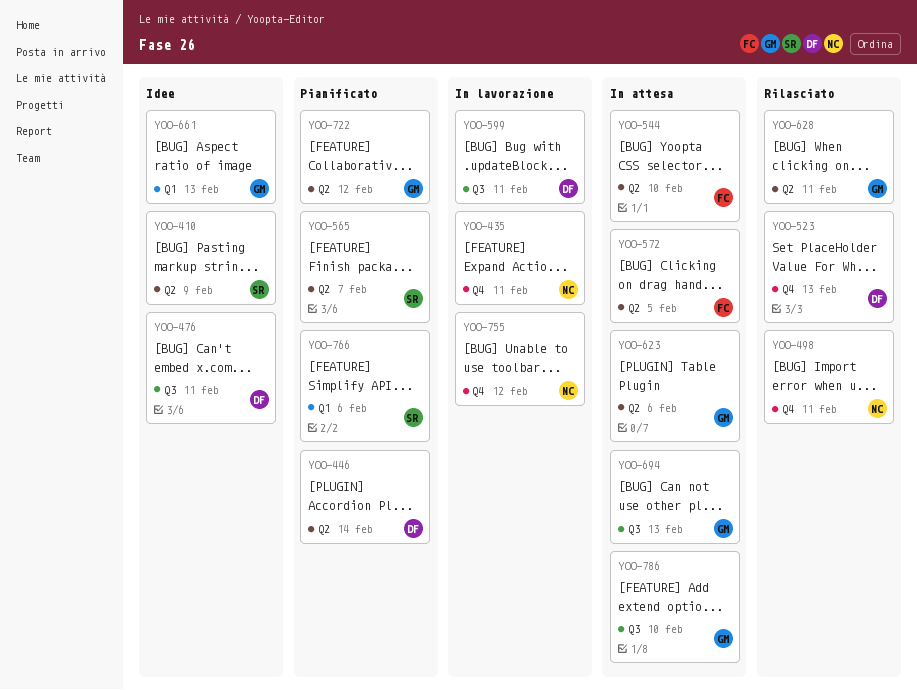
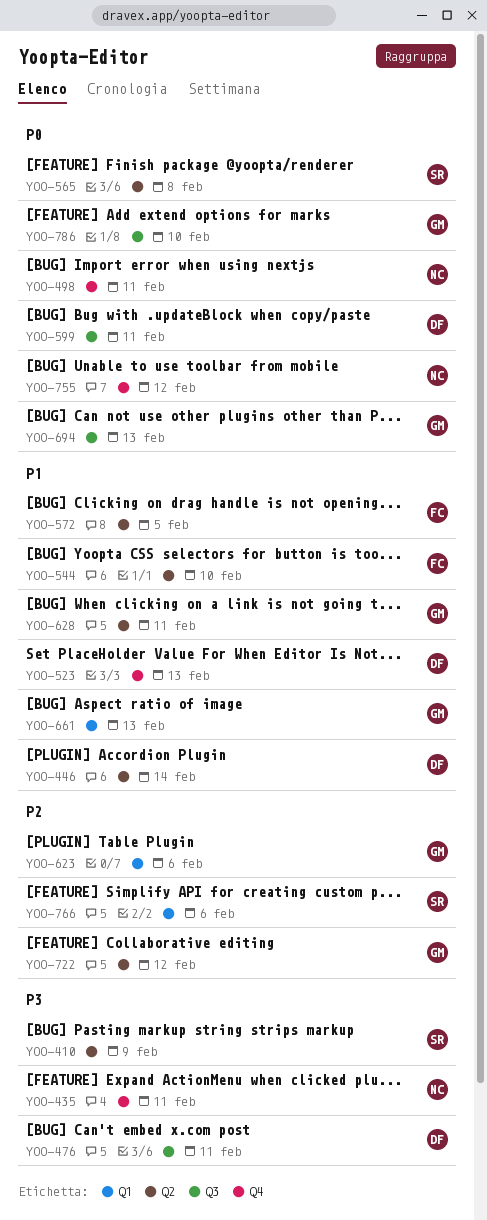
YOO-565, due: Feb 7 -> Feb 8
YOO-623, label: Q2 -> Q1

